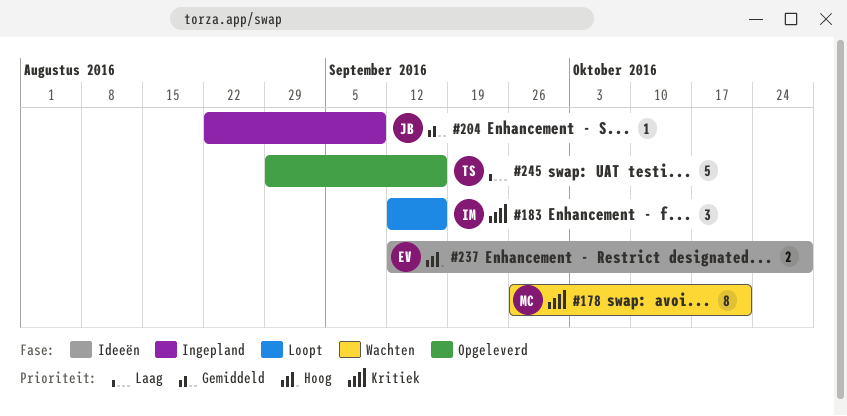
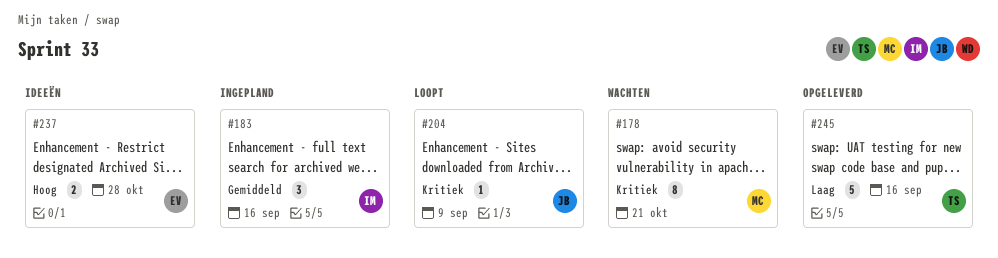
#183, status: Loopt -> Ingepland
#183, priority: Kritiek -> Gemiddeld
#204, status: Ingepland -> Loopt
#204, priority: Gemiddeld -> Kritiek

